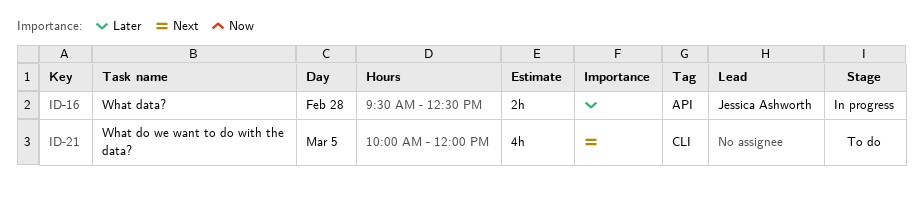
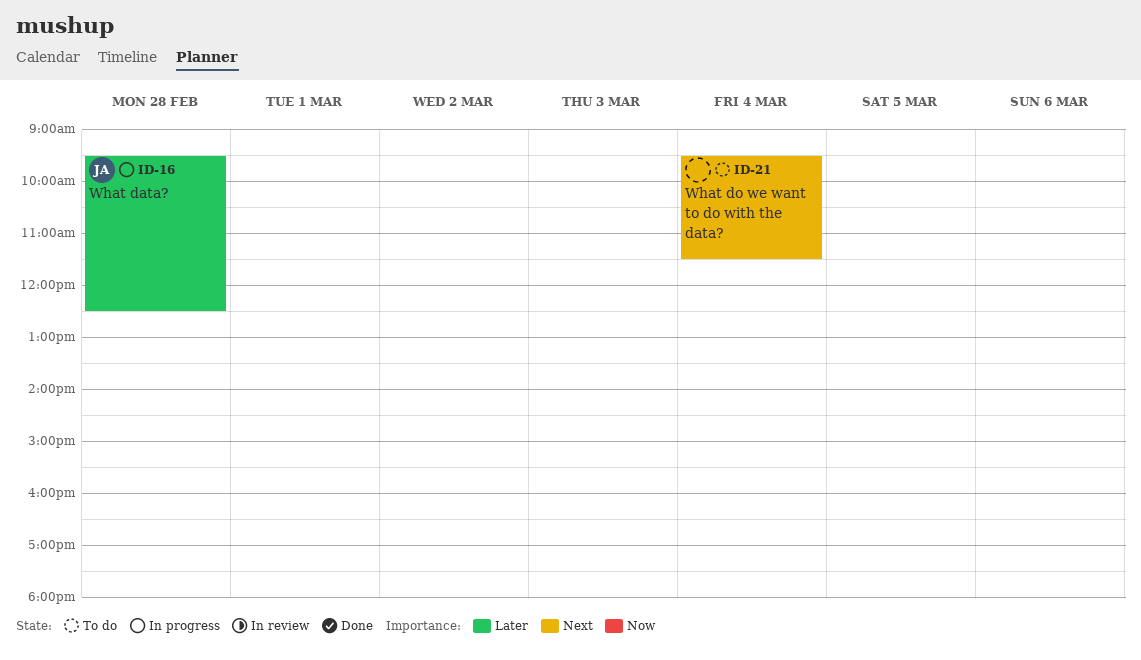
ID-21, day: Mar 5 -> Mar 4
ID-21, begins: 10:00 -> 09:30
ID-21, ends: 12:00 -> 11:30

